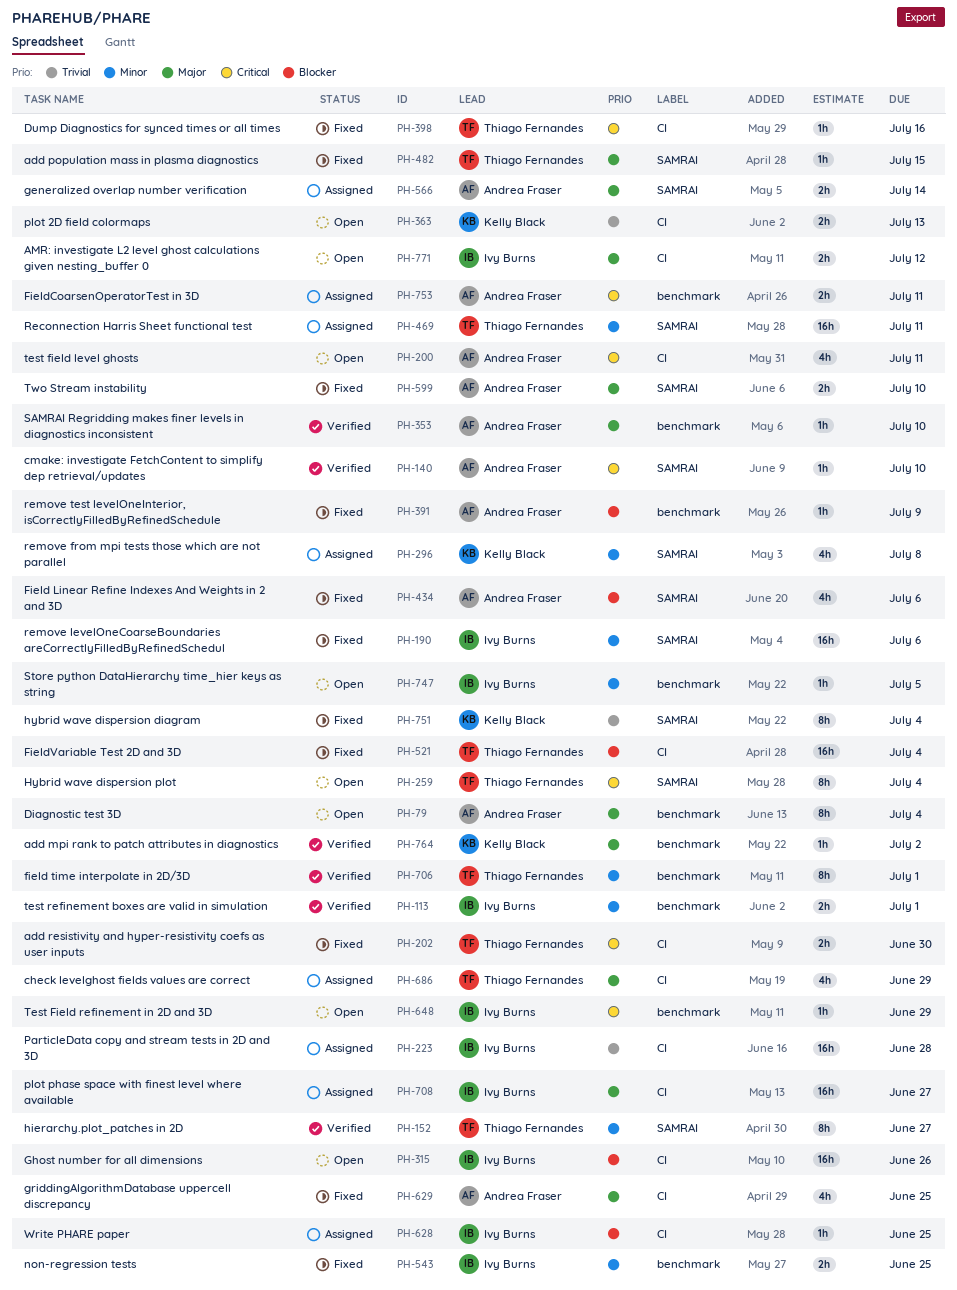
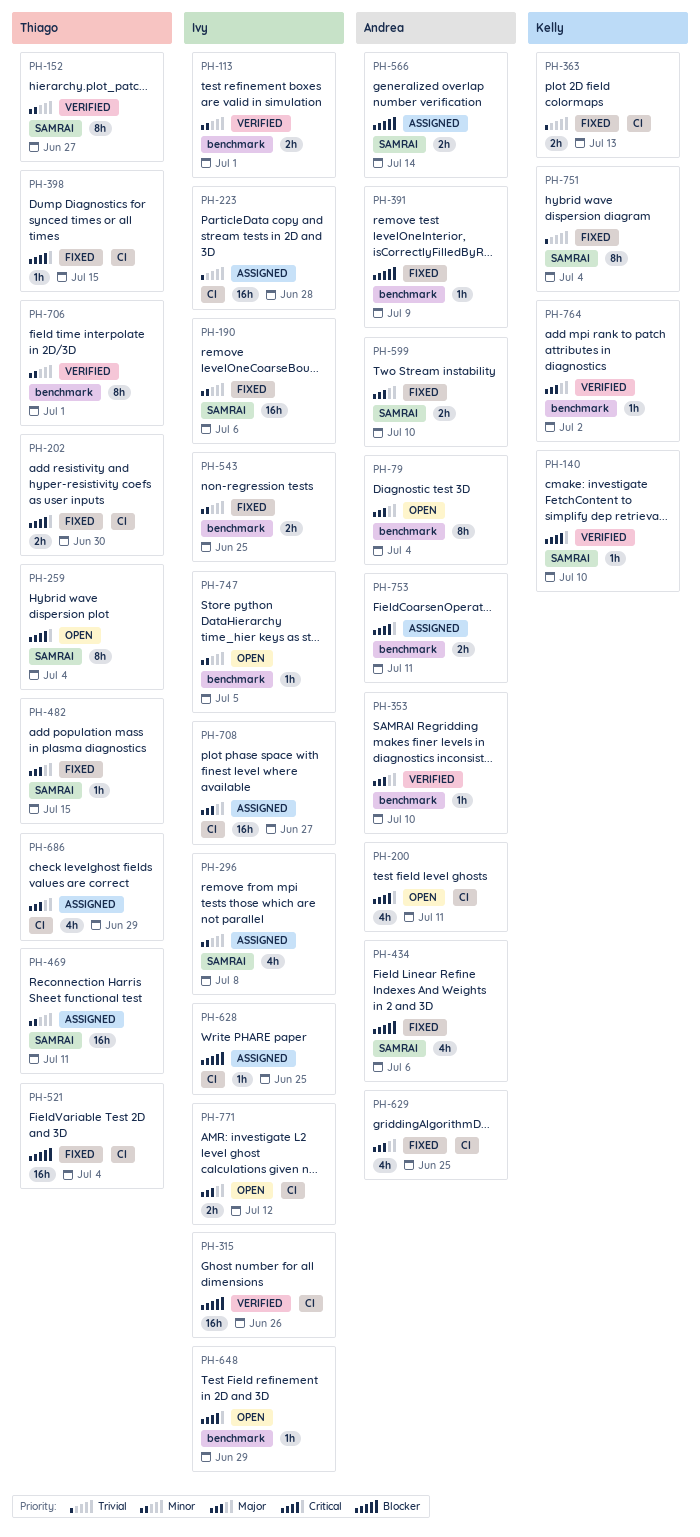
PH-140, owner: Andrea Fraser -> Kelly Black
PH-296, owner: Kelly Black -> Ivy Burns
PH-315, status: Open -> Verified
PH-363, status: Open -> Fixed
PH-398, due: Jul 16 -> Jul 15
PH-566, priority: Major -> Blocker

